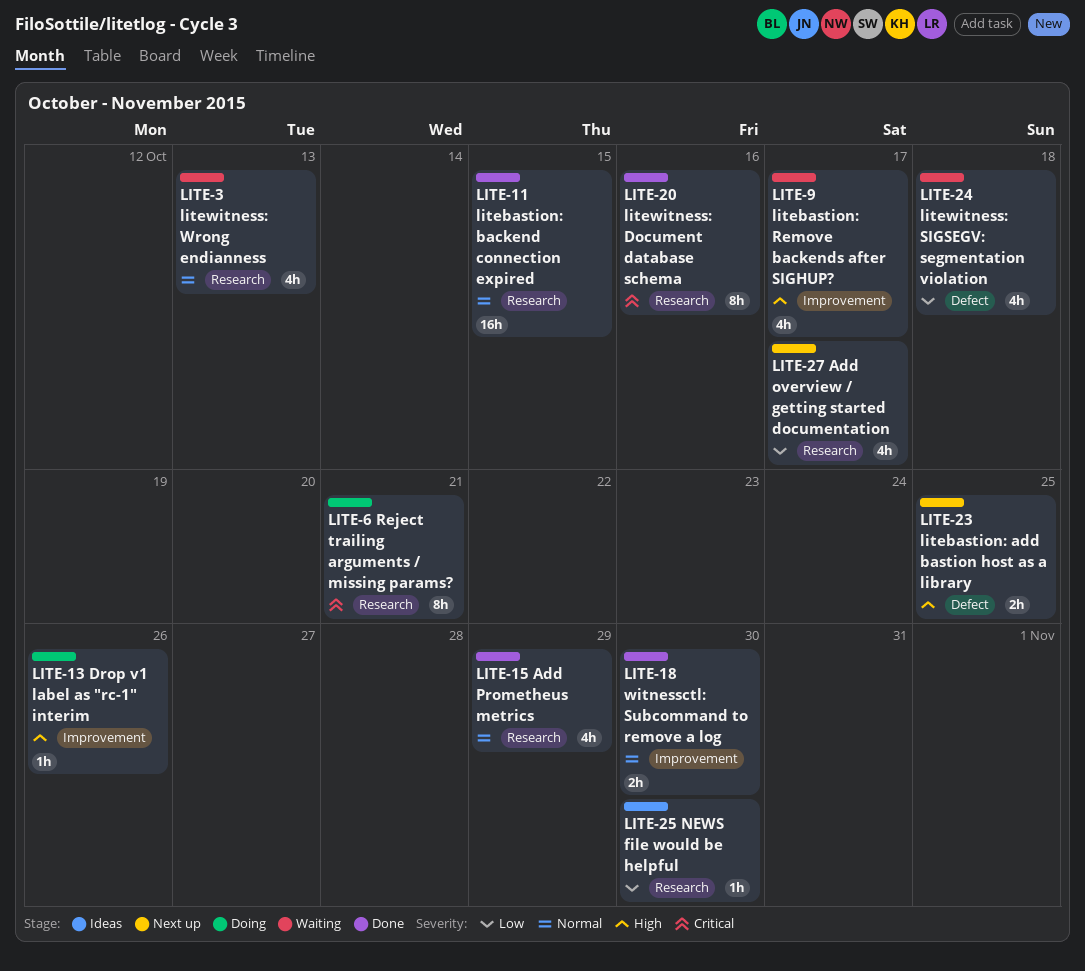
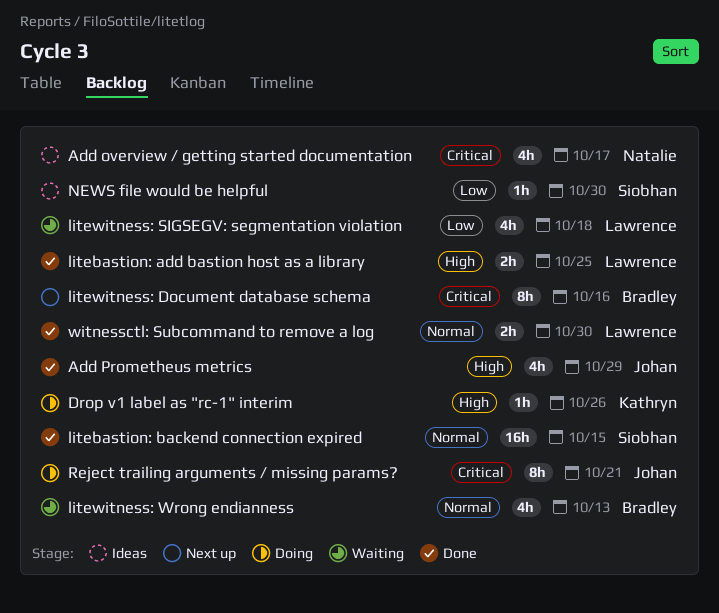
Add overview / getting started documentation, status: Next up -> Ideas
Add overview / getting started documentation, priority: Low -> Critical
Add Prometheus metrics, priority: Normal -> High
litebastion: add bastion host as a library, status: Next up -> Done
litebastion: Remove backends after SIGHUP?: present -> none
litewitness: Document database schema, status: Done -> Next up

